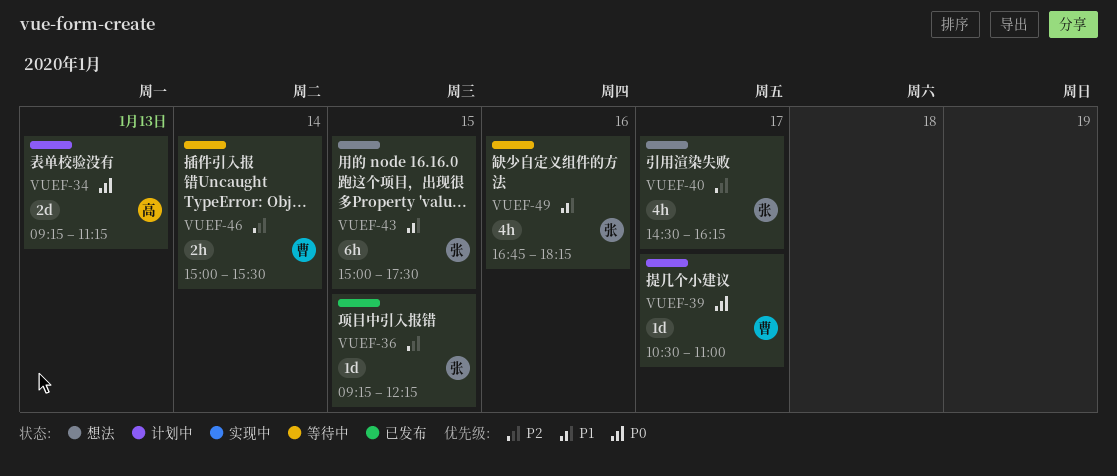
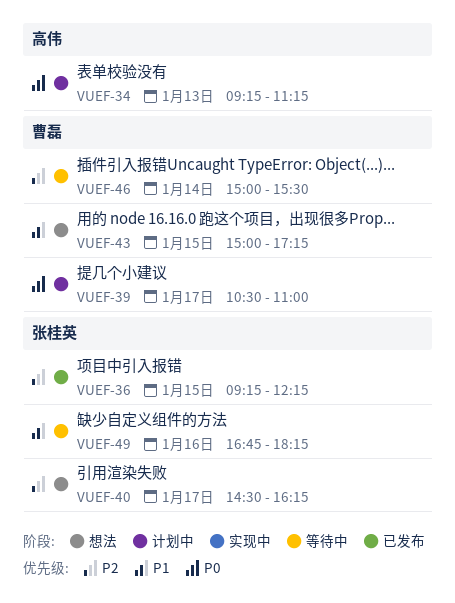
VUEF-43, owner: 张桂英 -> 曹磊
VUEF-43, ends: 17:30 -> 17:15

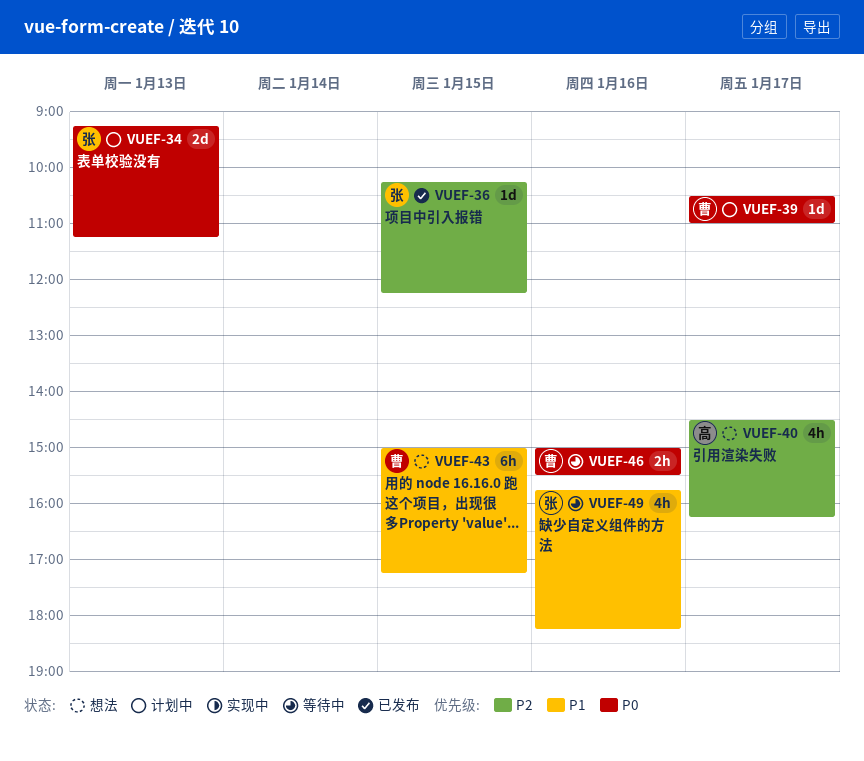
VUEF-34, owner: 高伟 -> 张桂英
VUEF-36, begins: 09:15 -> 10:15
VUEF-40, owner: 张桂英 -> 高伟
VUEF-46, priority: P2 -> P0
VUEF-46, day: Jan 14 -> Jan 16
VUEF-49, begins: 16:45 -> 15:45

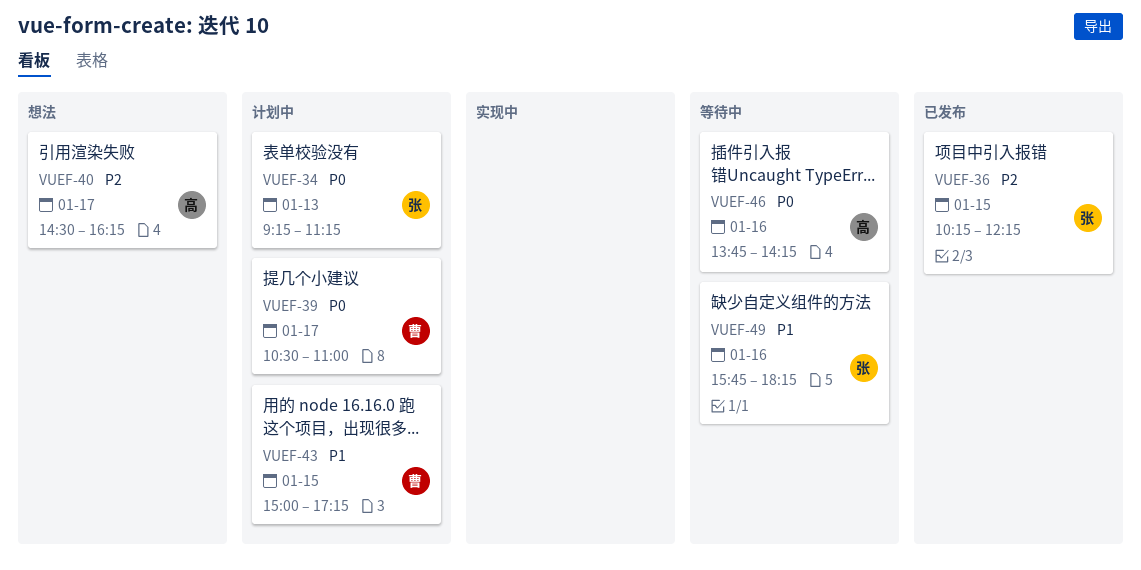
VUEF-43, status: 想法 -> 计划中
VUEF-46, owner: 曹 -> 高
VUEF-46, begins: 15:00 -> 13:45
VUEF-46, ends: 15:30 -> 14:15

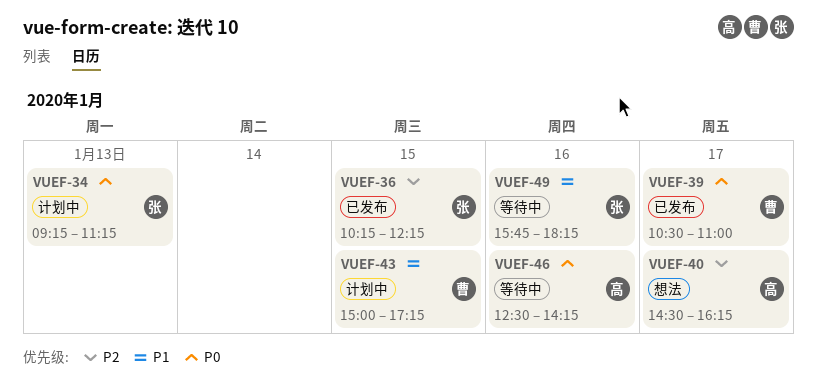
VUEF-39, status: 计划中 -> 已发布
VUEF-46, begins: 13:45 -> 12:30

